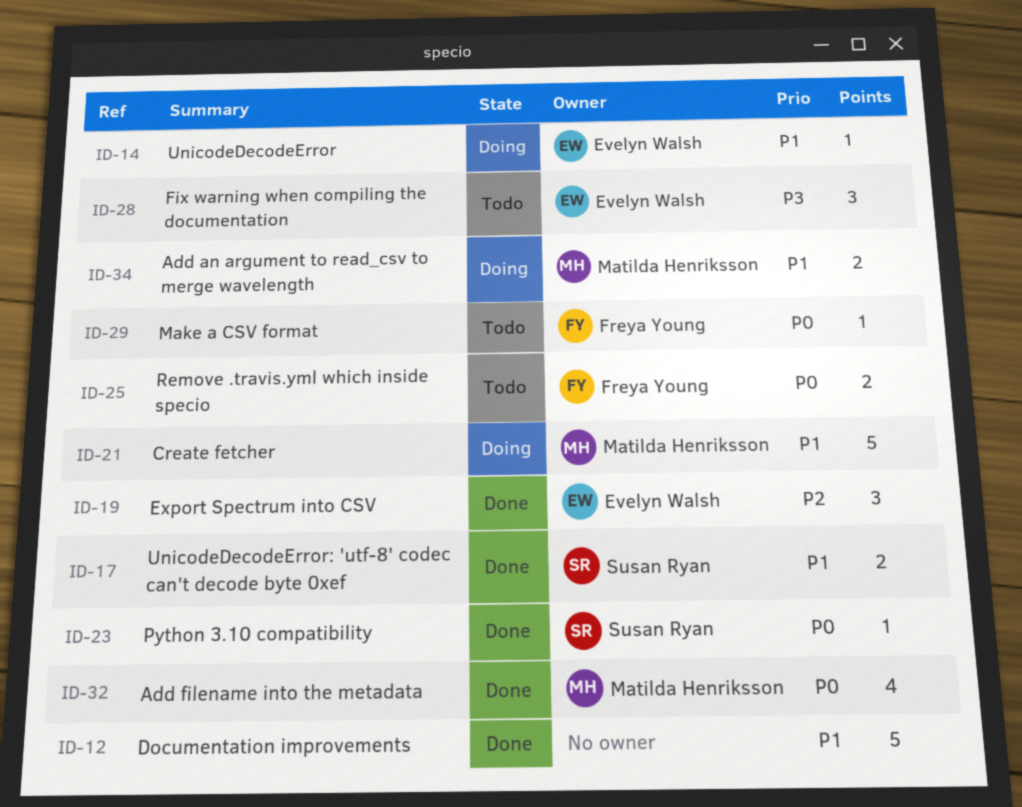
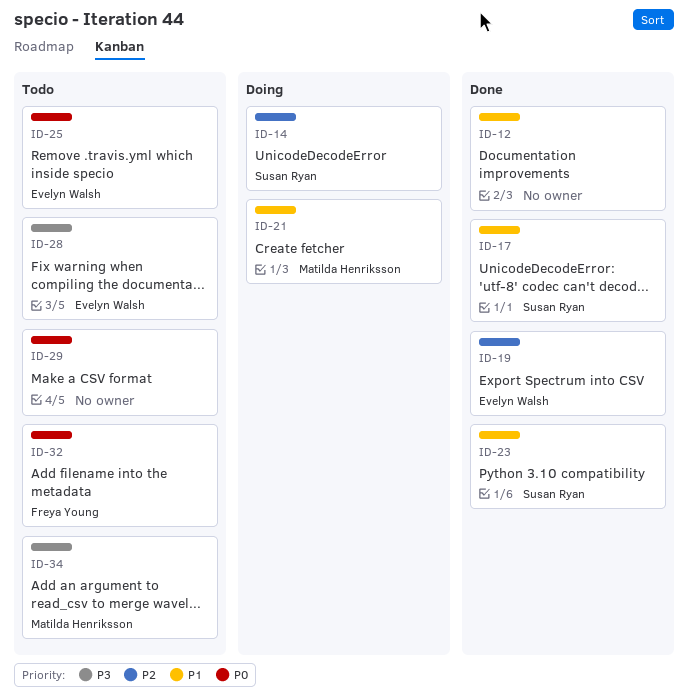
ID-14, owner: Evelyn Walsh -> Susan Ryan
ID-14, priority: P1 -> P2
ID-23, priority: P0 -> P1
ID-25, owner: Freya Young -> Evelyn Walsh
ID-29, owner: Freya Young -> none
ID-32, status: Done -> Todo
ID-32, owner: Matilda Henriksson -> Freya Young
ID-34, status: Doing -> Todo
ID-34, priority: P1 -> P3

